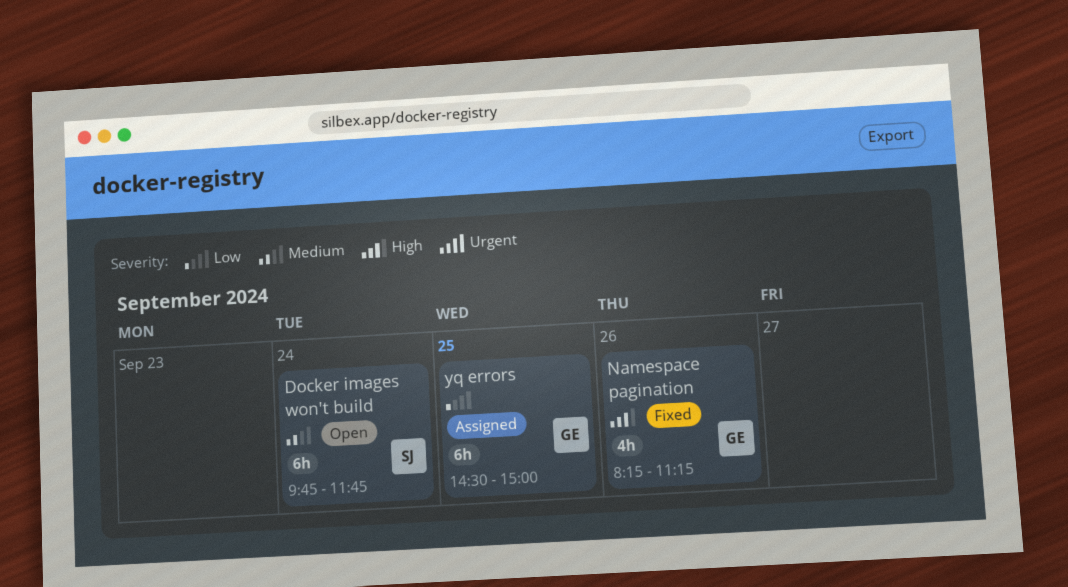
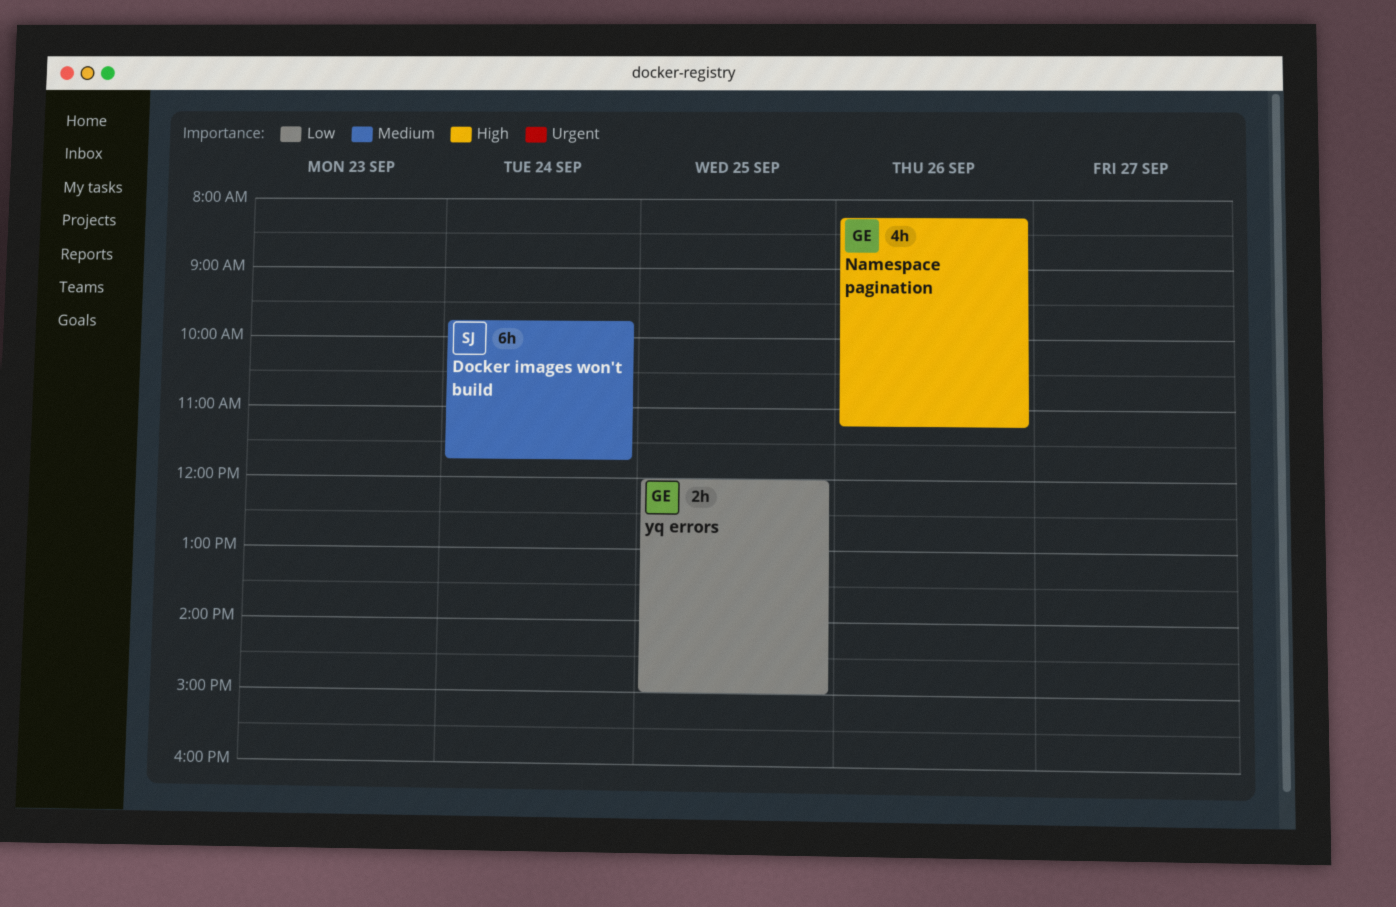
yq errors, estimate: 6h -> 2h
yq errors, begins: 14:30 -> 12:00

